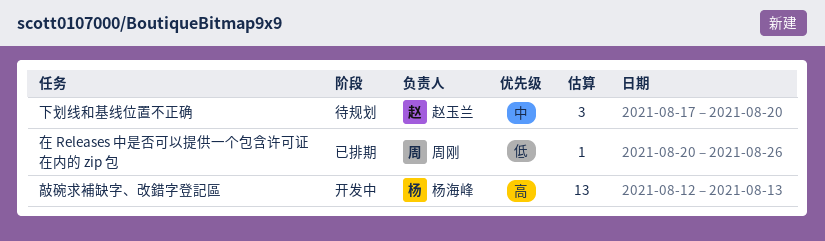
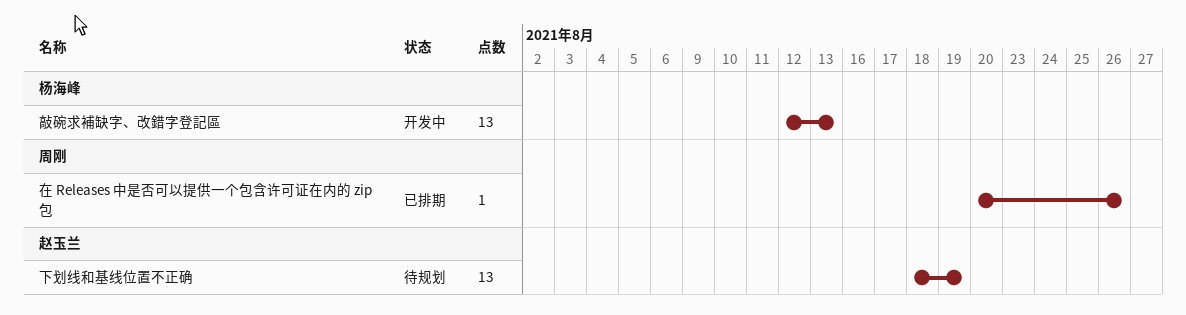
下划线和基线位置不正确, estimate: 3 -> 13
下划线和基线位置不正确, start: Aug 17 -> Aug 18
下划线和基线位置不正确, due: Aug 20 -> Aug 19

